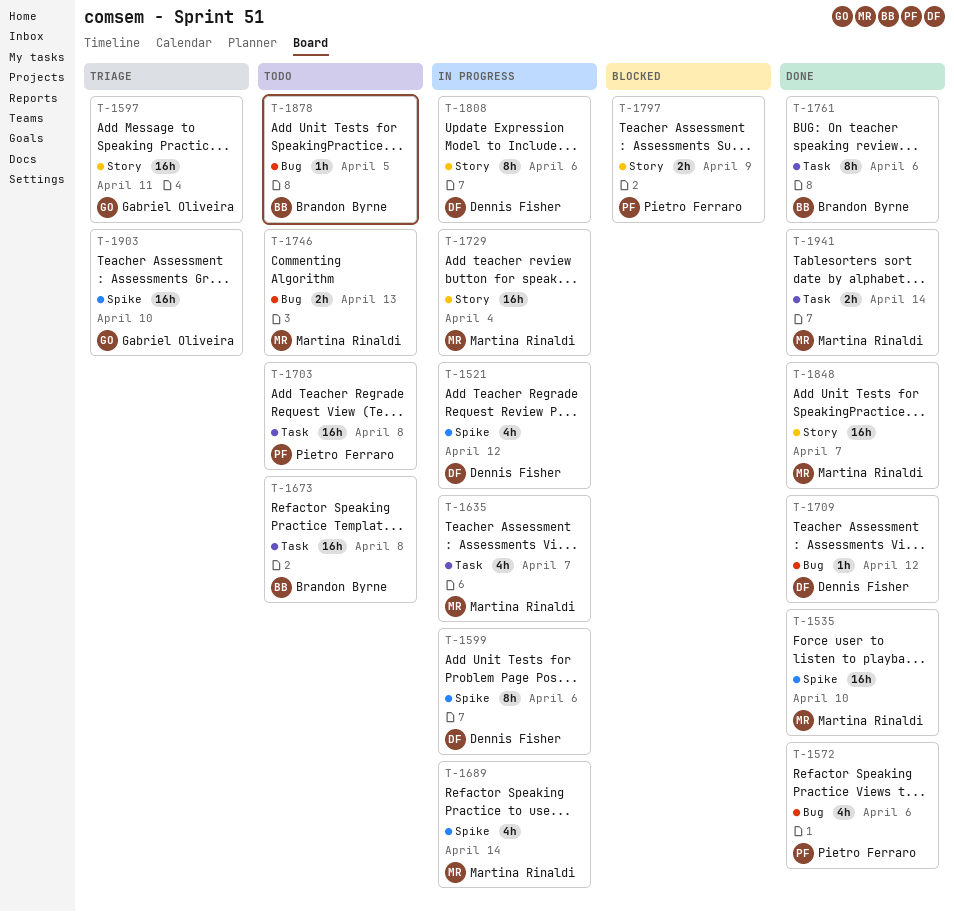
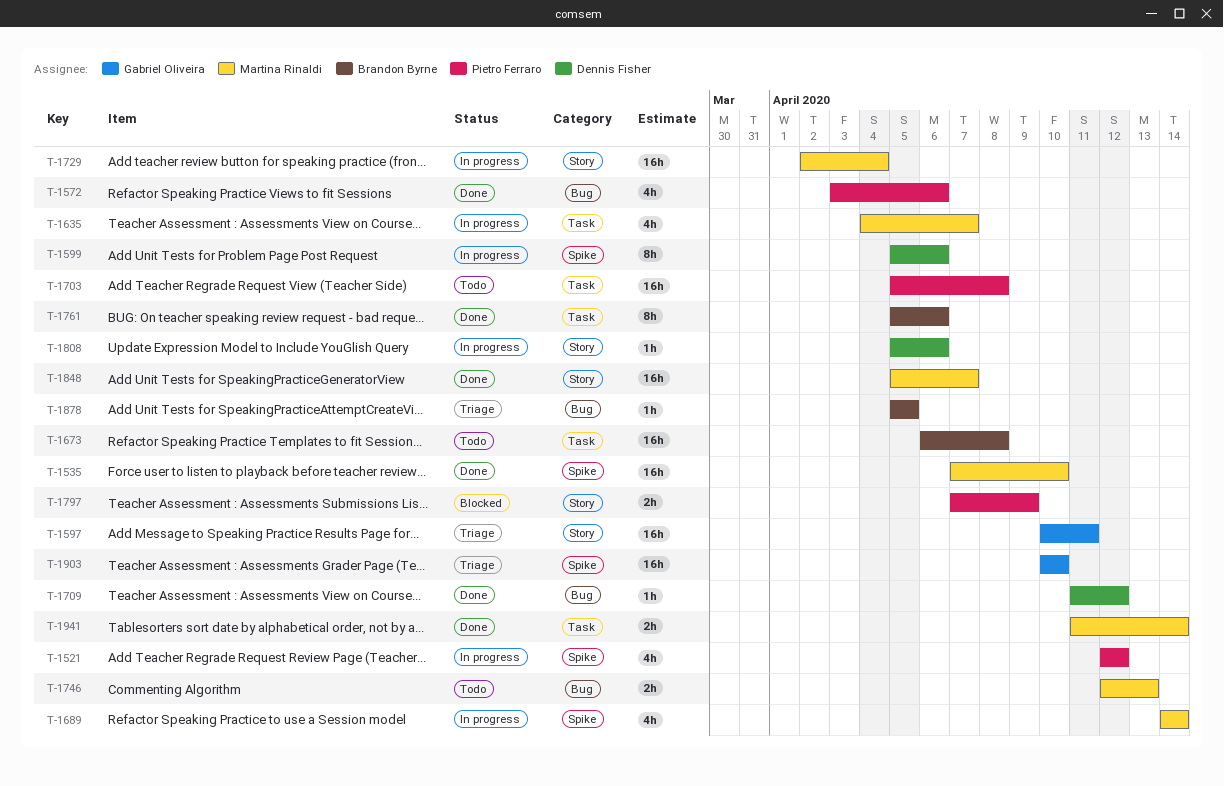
T-1521, owner: Dennis Fisher -> Pietro Ferraro
T-1808, estimate: 8h -> 1h
T-1878, status: Todo -> Triage

